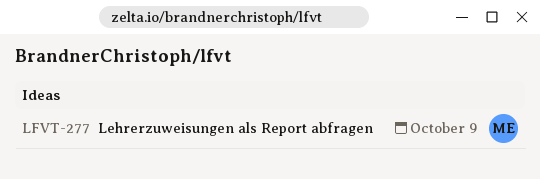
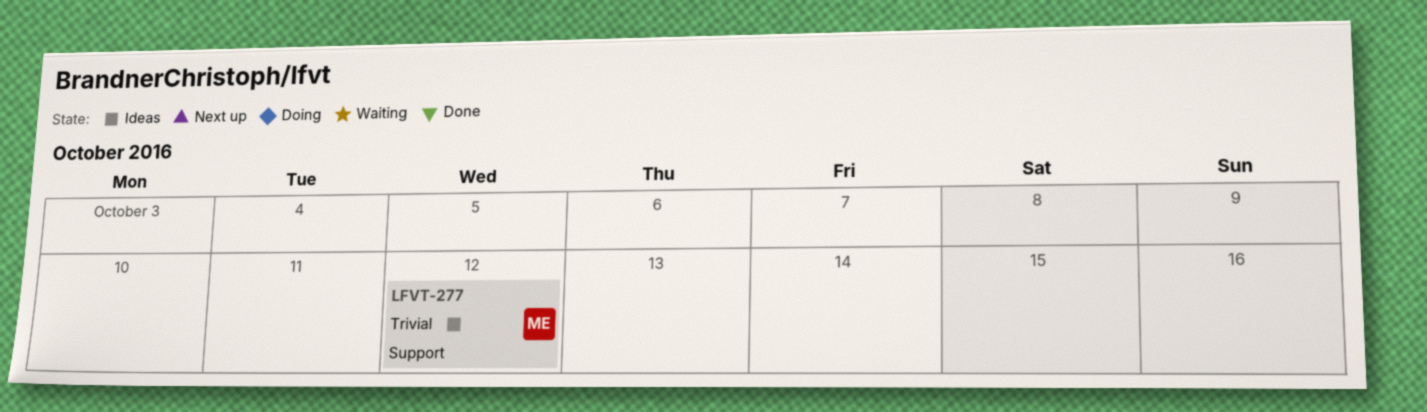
LFVT-277, due: Oct 9 -> Oct 12

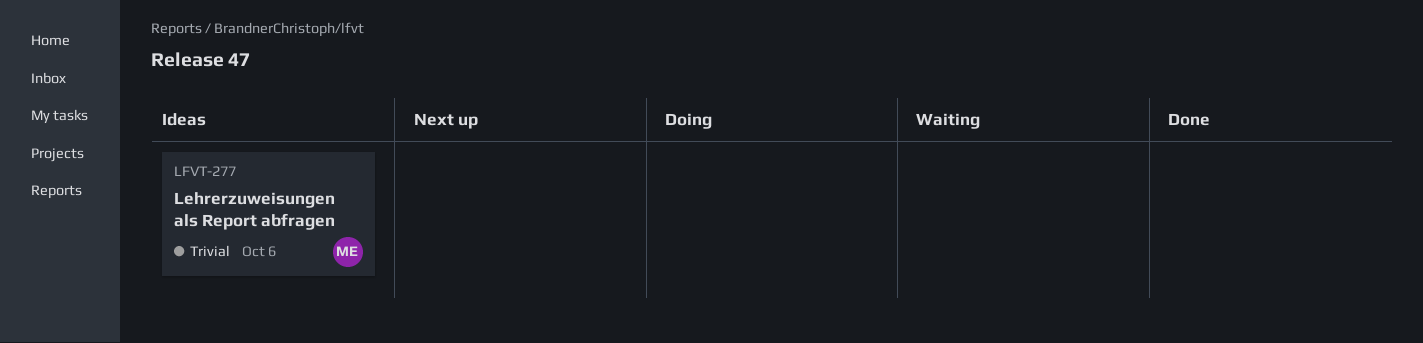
LFVT-277, due: Oct 12 -> Oct 6

